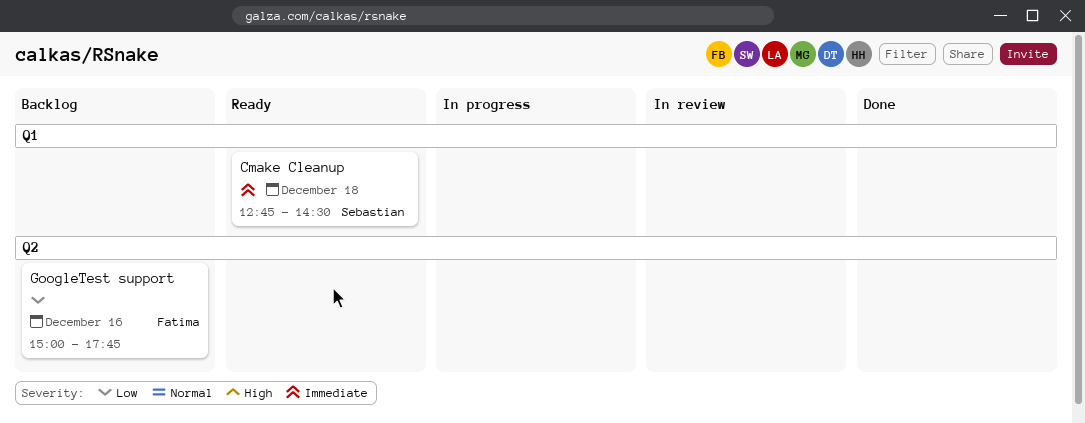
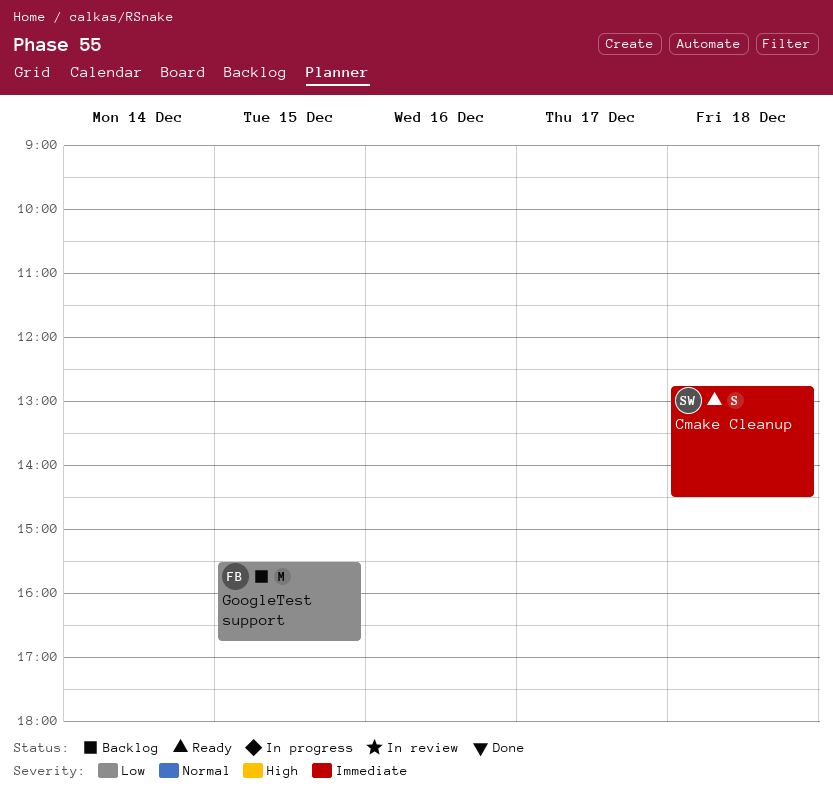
GoogleTest support, day: Dec 16 -> Dec 15
GoogleTest support, begins: 15:00 -> 15:30
GoogleTest support, ends: 17:45 -> 16:45

